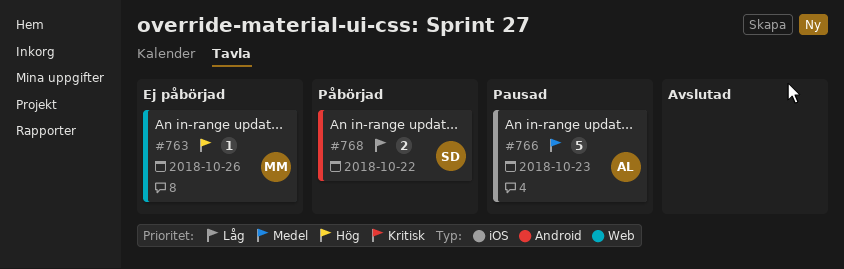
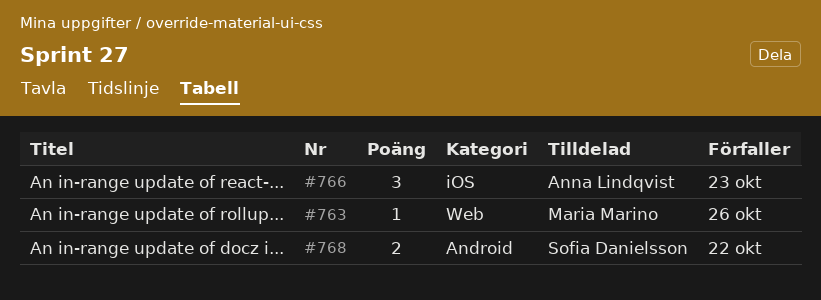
#766, estimate: 5 -> 3

